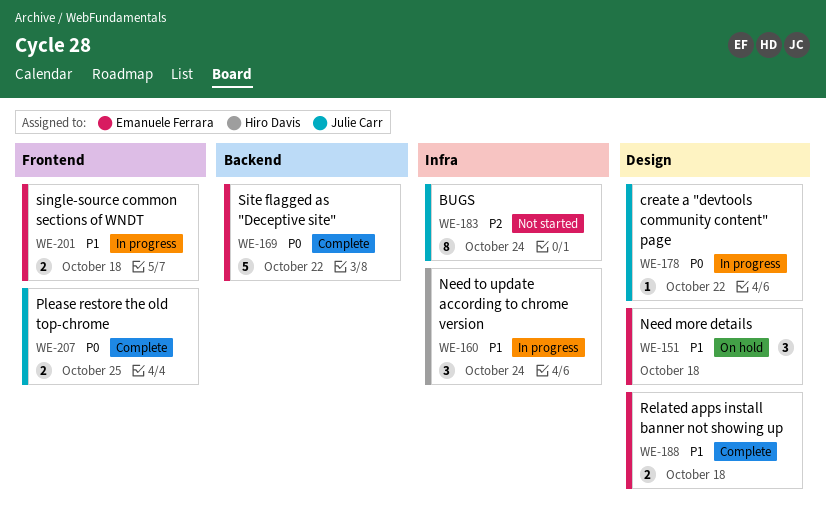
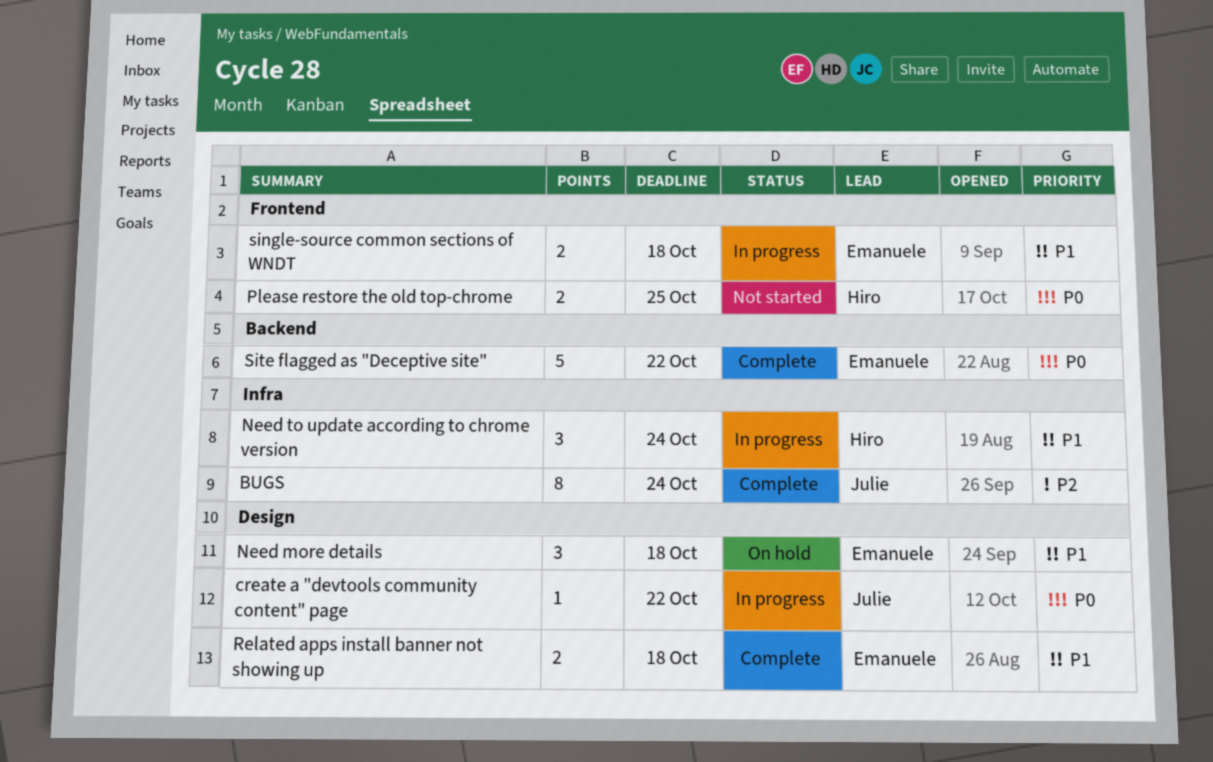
BUGS, status: Not started -> Complete
Please restore the old top-chrome, status: Complete -> Not started
Please restore the old top-chrome, owner: Julie Carr -> Hiro Davis

